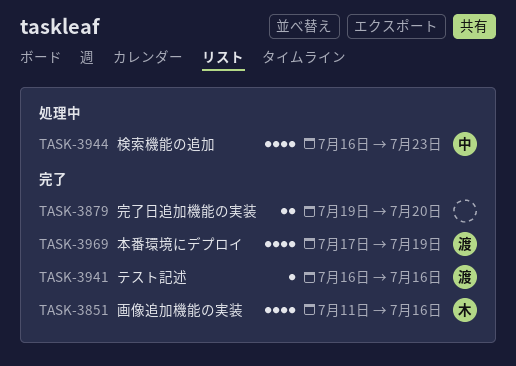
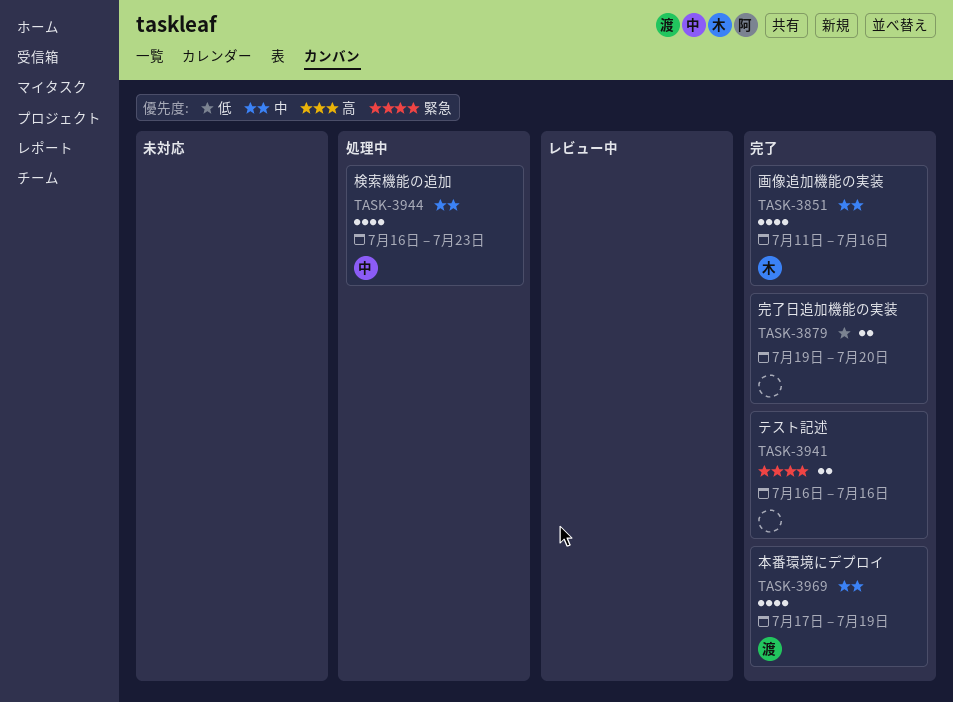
TASK-3941, owner: 渡 -> none
TASK-3941, estimate: 1 -> 2

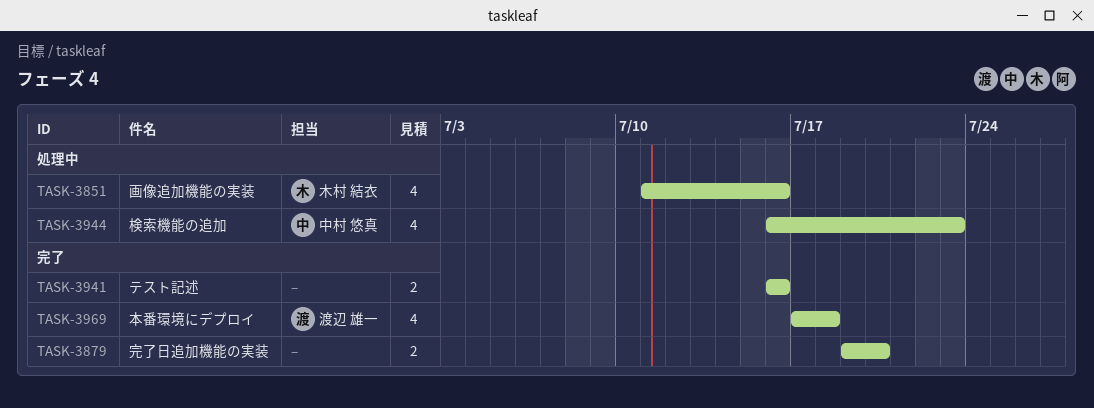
TASK-3851, status: 完了 -> 処理中
TASK-3969, due: Jul 19 -> Jul 18

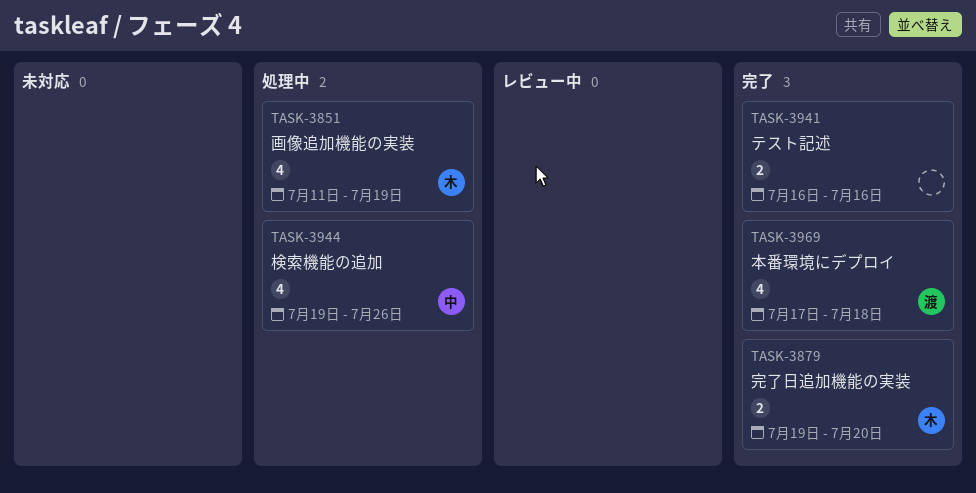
TASK-3851, due: Jul 16 -> Jul 19
TASK-3879, owner: none -> 木村 結衣
TASK-3944, start: Jul 16 -> Jul 19
TASK-3944, due: Jul 23 -> Jul 26

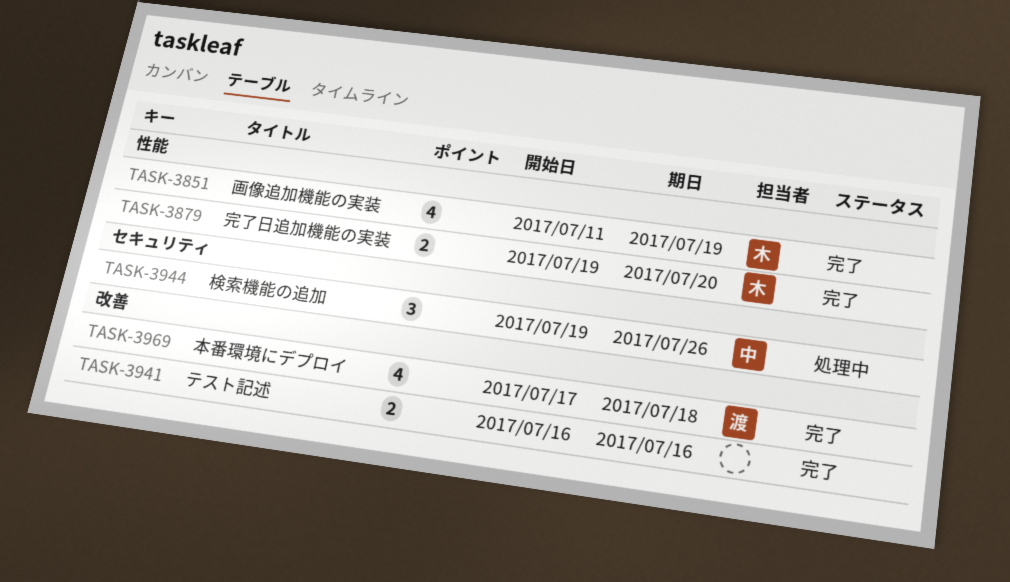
TASK-3851, status: 処理中 -> 完了
TASK-3944, estimate: 4 -> 3

